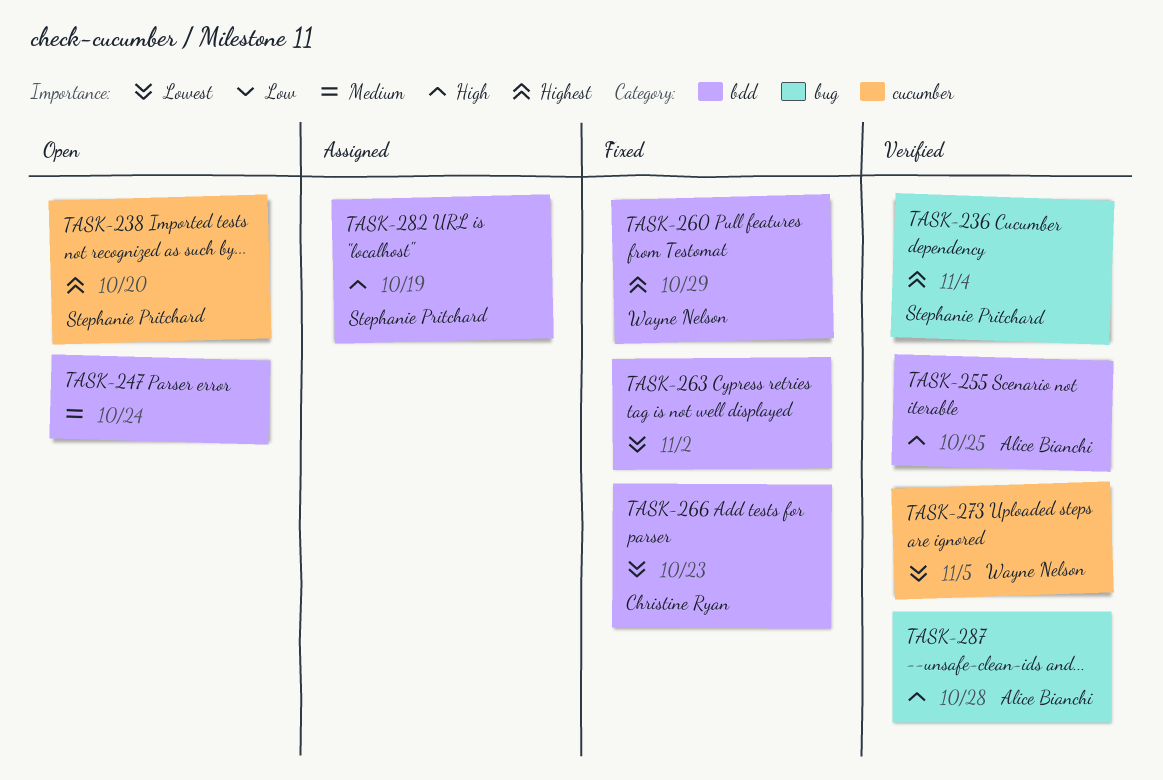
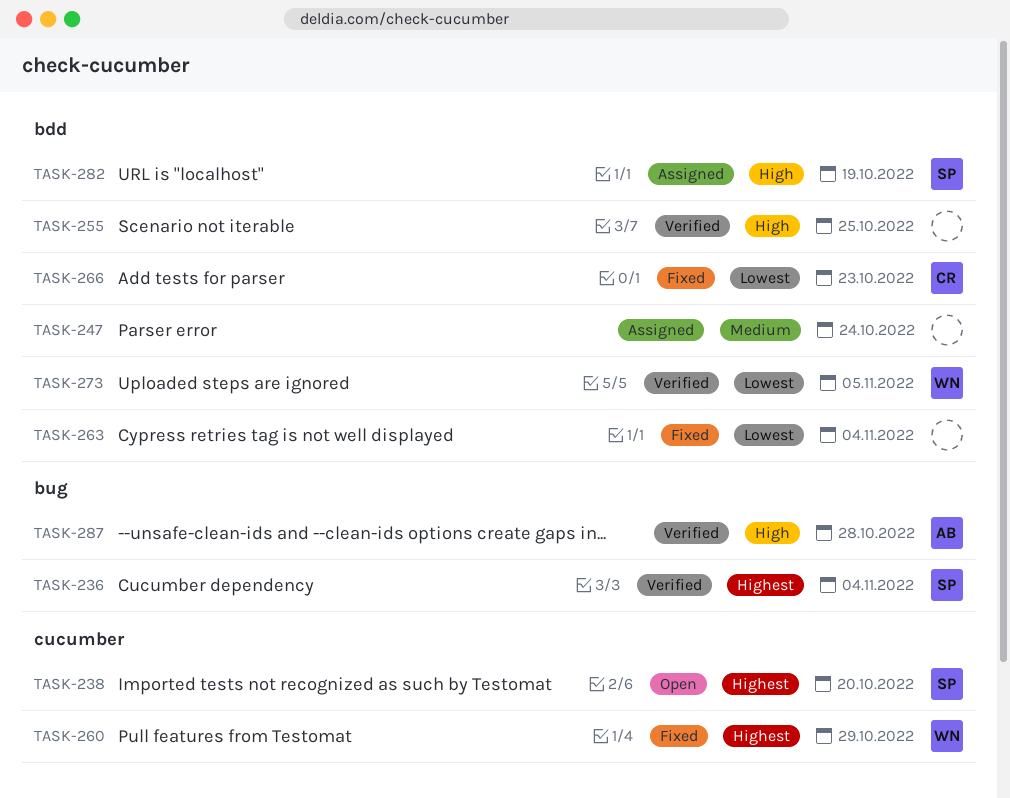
TASK-247, status: Open -> Assigned
TASK-255, owner: Alice Bianchi -> none
TASK-260, label: bdd -> cucumber
TASK-263, due: Nov 2 -> Nov 4
TASK-273, label: cucumber -> bdd

